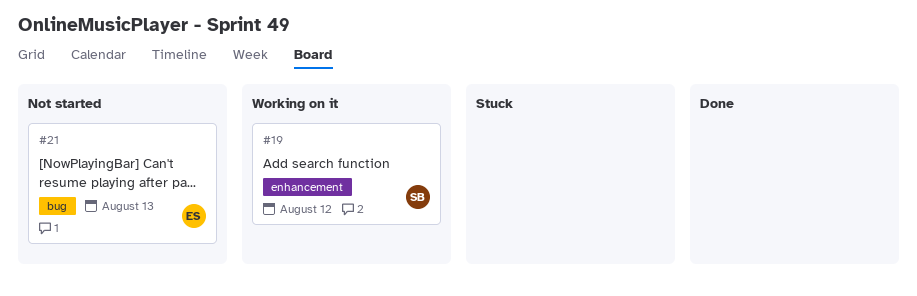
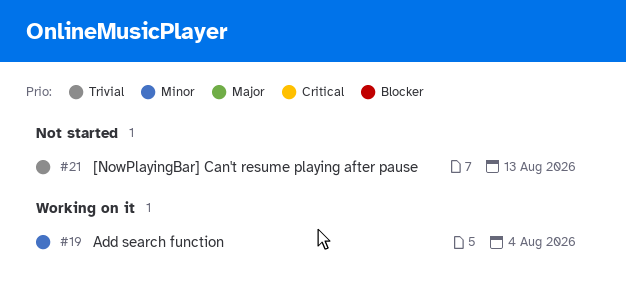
#19, due: Aug 12 -> Aug 4

